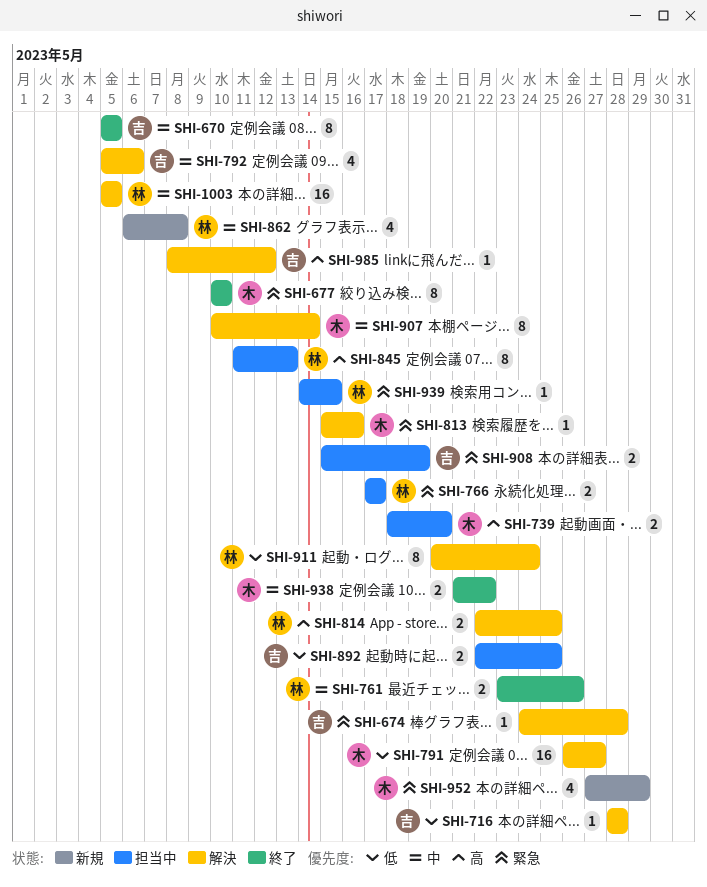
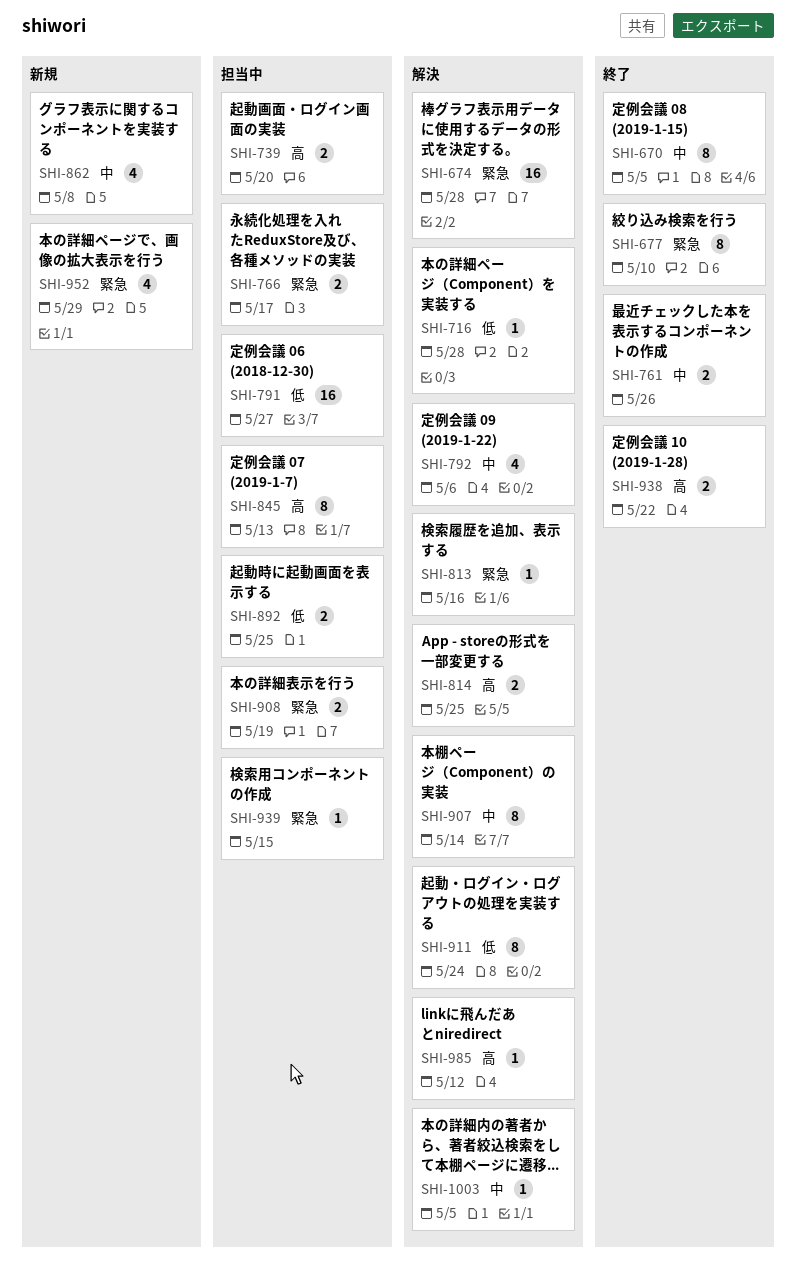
SHI-674, estimate: 1 -> 16
SHI-791, status: 解決 -> 担当中
SHI-938, priority: 中 -> 高
SHI-1003, estimate: 16 -> 1

